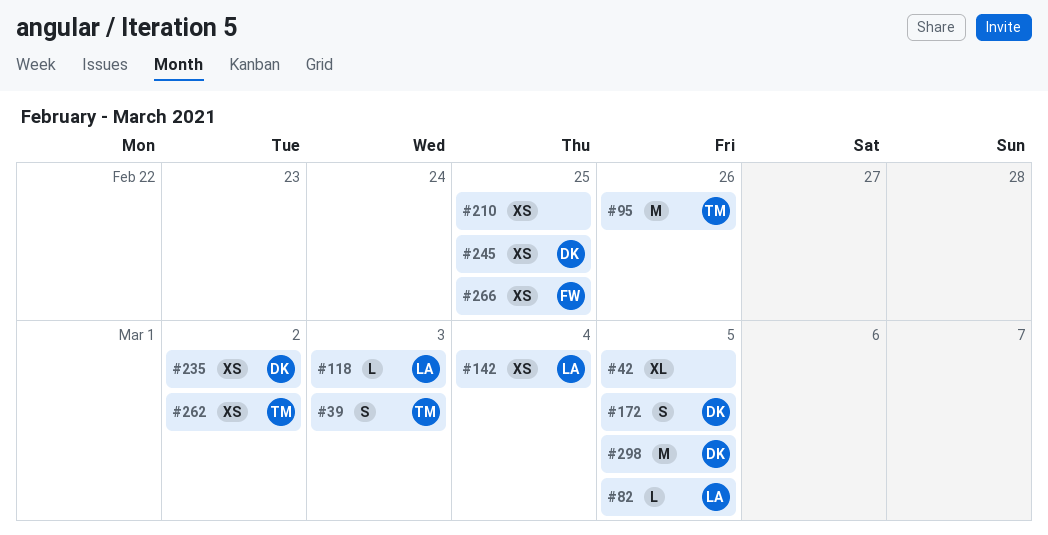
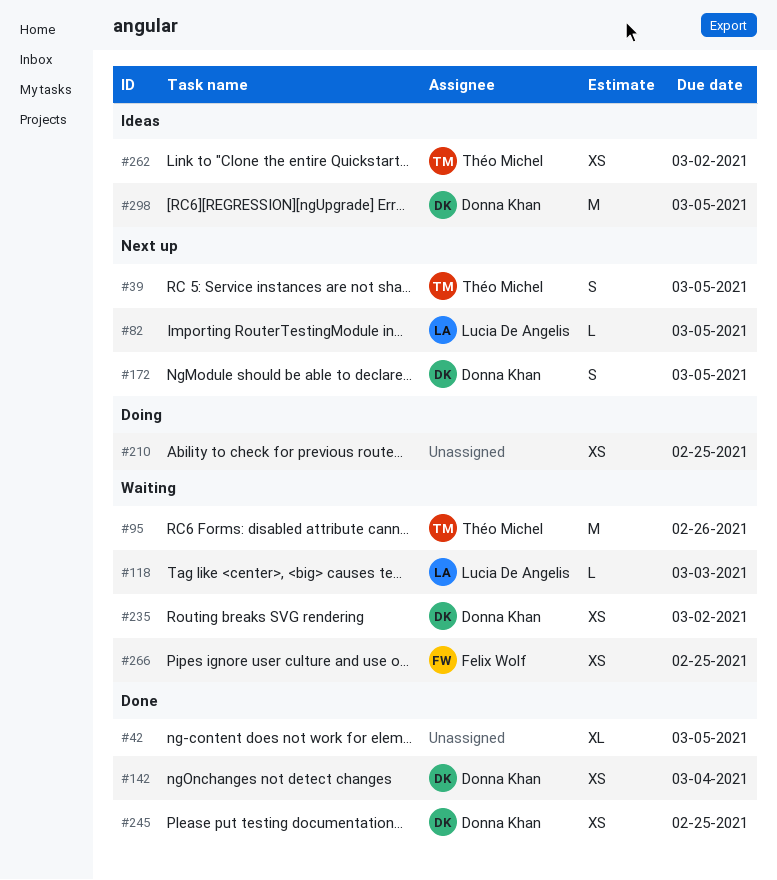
#39, due: Mar 3 -> Mar 5
#142, owner: Lucia De Angelis -> Donna Khan

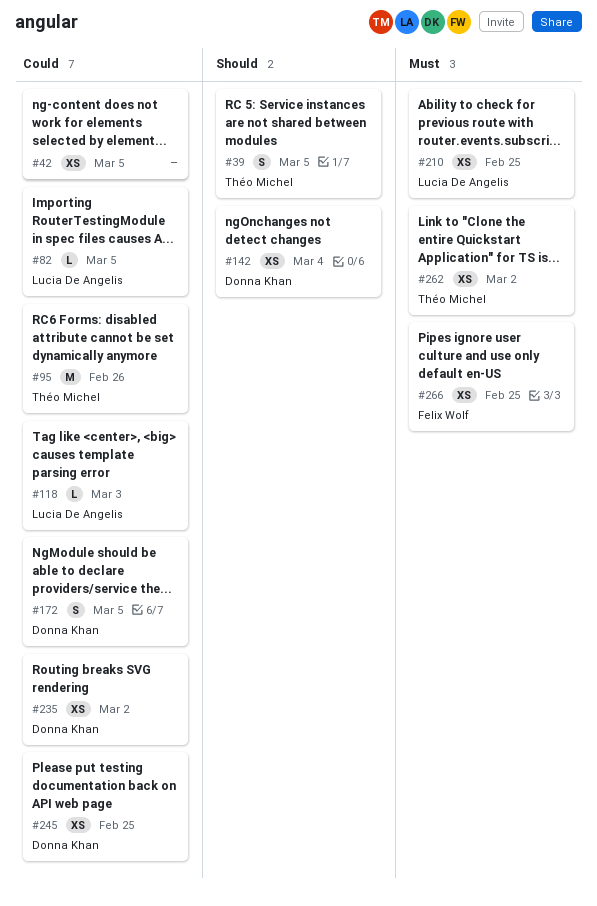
#42, estimate: XL -> XS
#210, owner: none -> Lucia De Angelis
#298: present -> none

